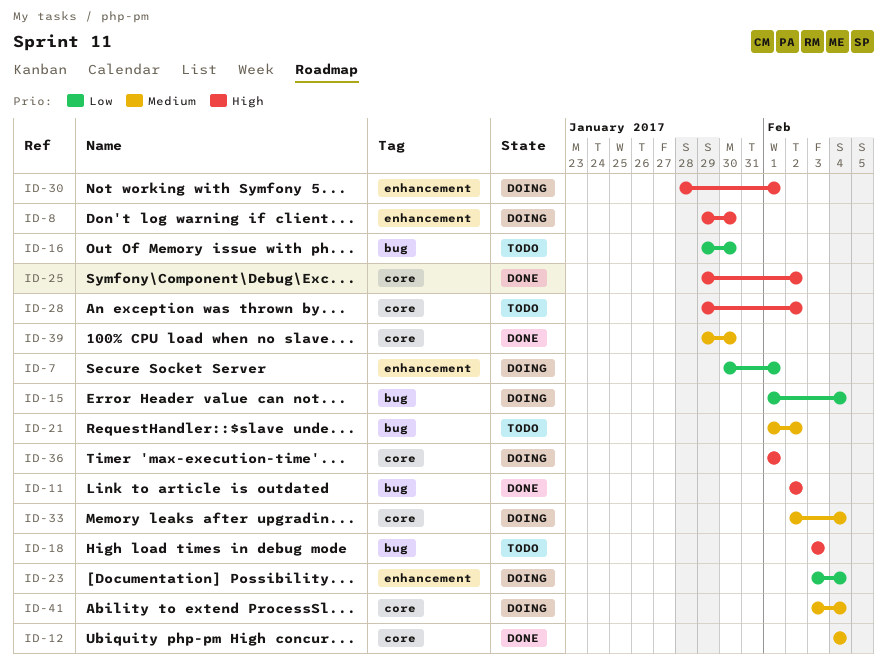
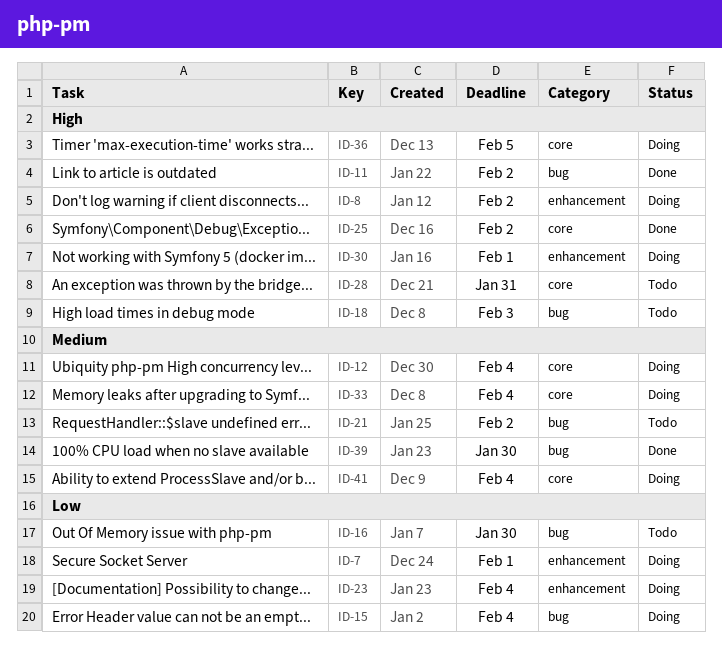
ID-8, due: Jan 30 -> Feb 2
ID-12, status: Done -> Doing
ID-28, due: Feb 2 -> Jan 31
ID-36, due: Feb 1 -> Feb 5
ID-39, label: core -> bug

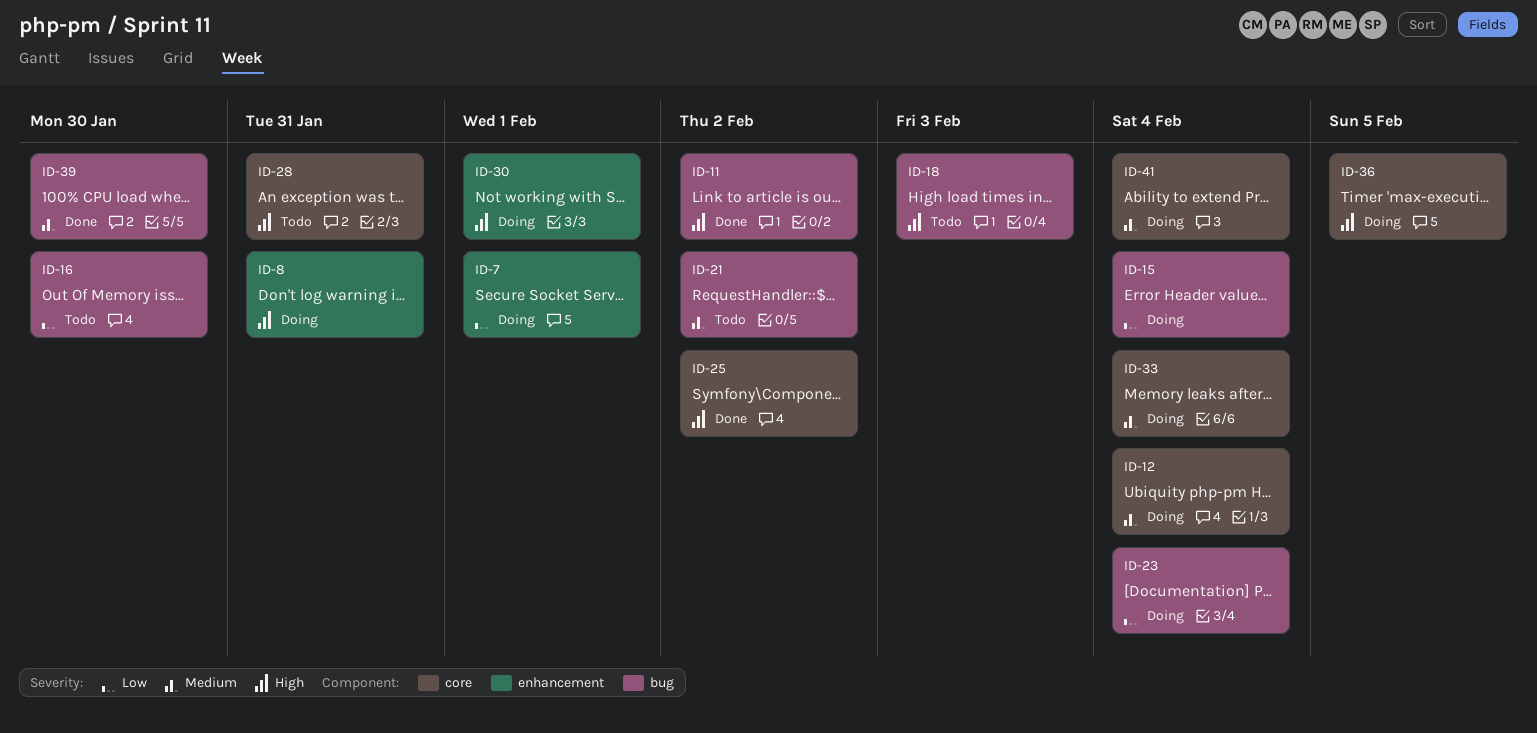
ID-8, due: Feb 2 -> Jan 31
ID-23, label: enhancement -> bug

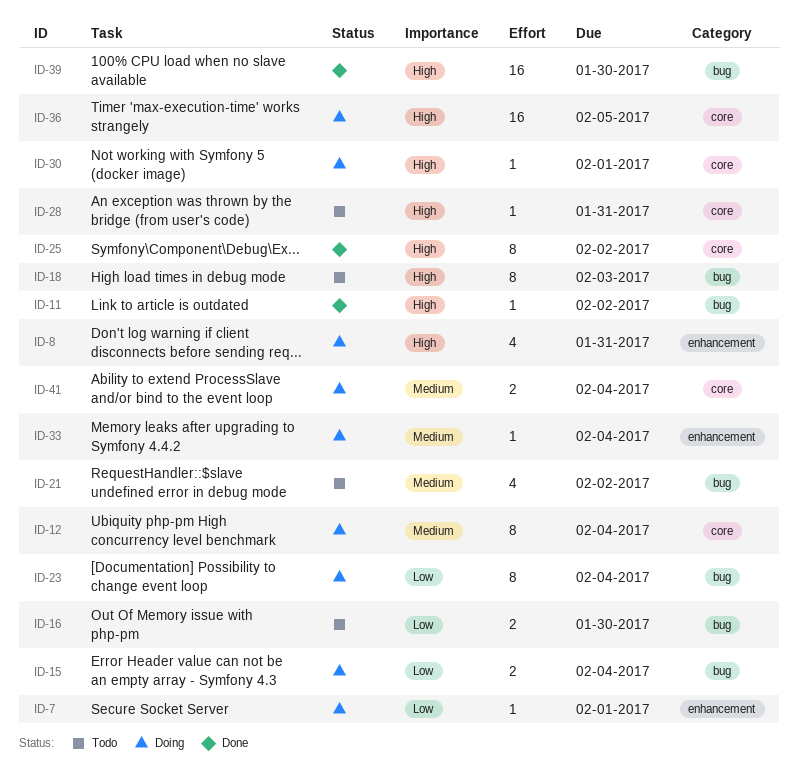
ID-30, label: enhancement -> core
ID-33, label: core -> enhancement
ID-39, priority: Medium -> High

